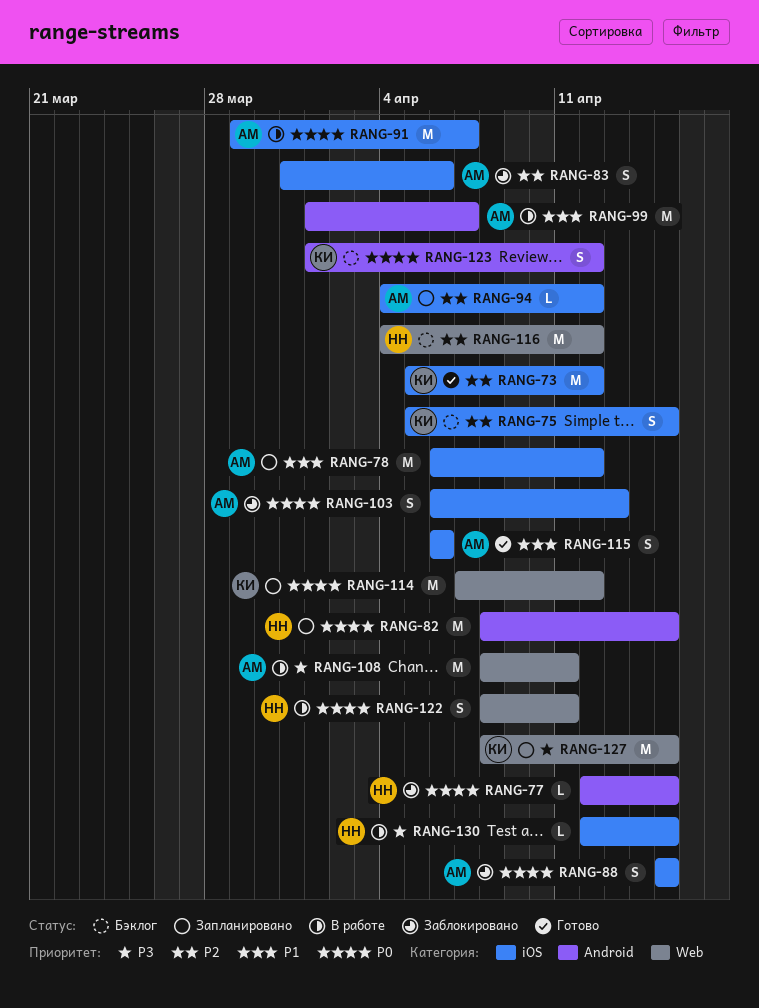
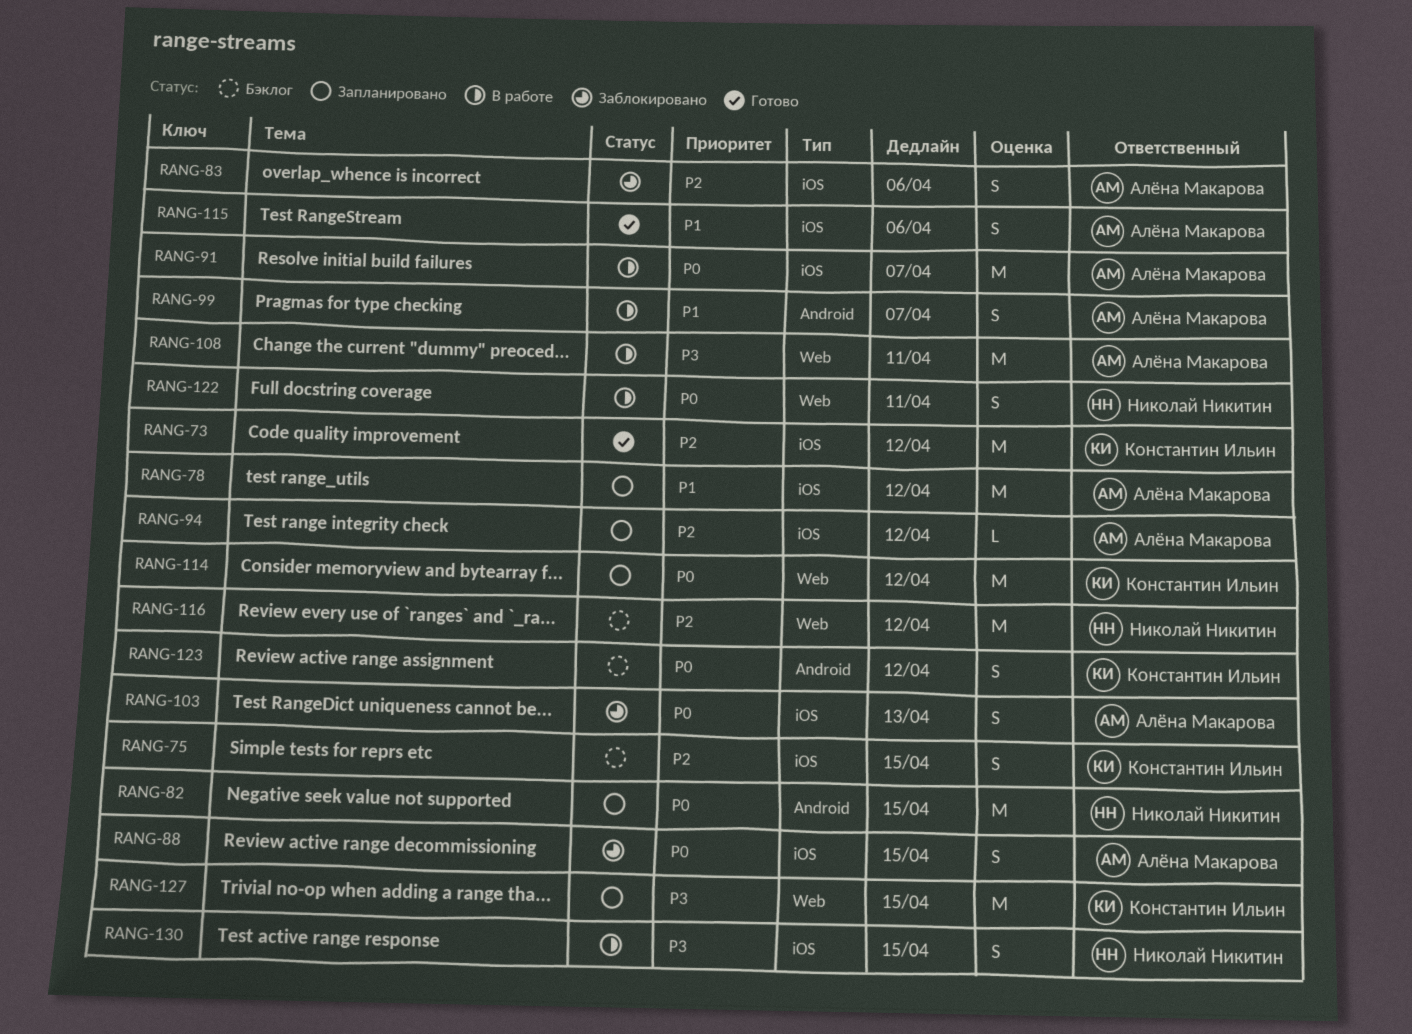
RANG-77: present -> none
RANG-99, estimate: M -> S
RANG-130, estimate: L -> S

